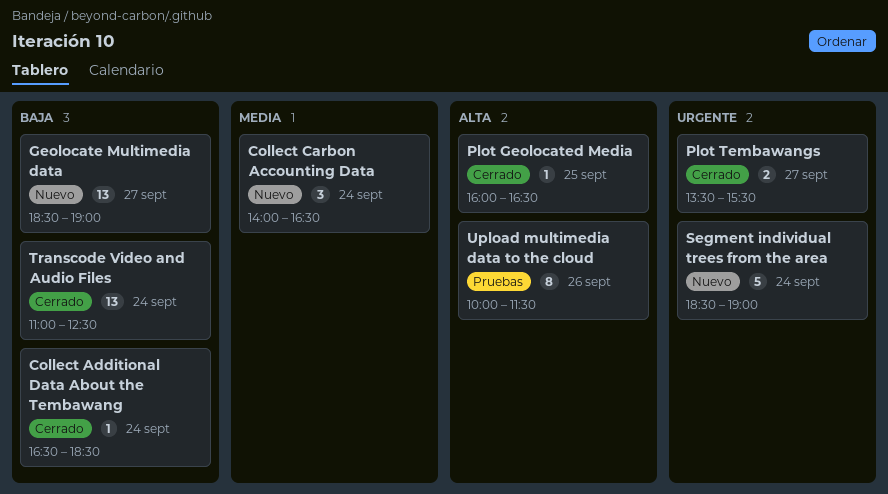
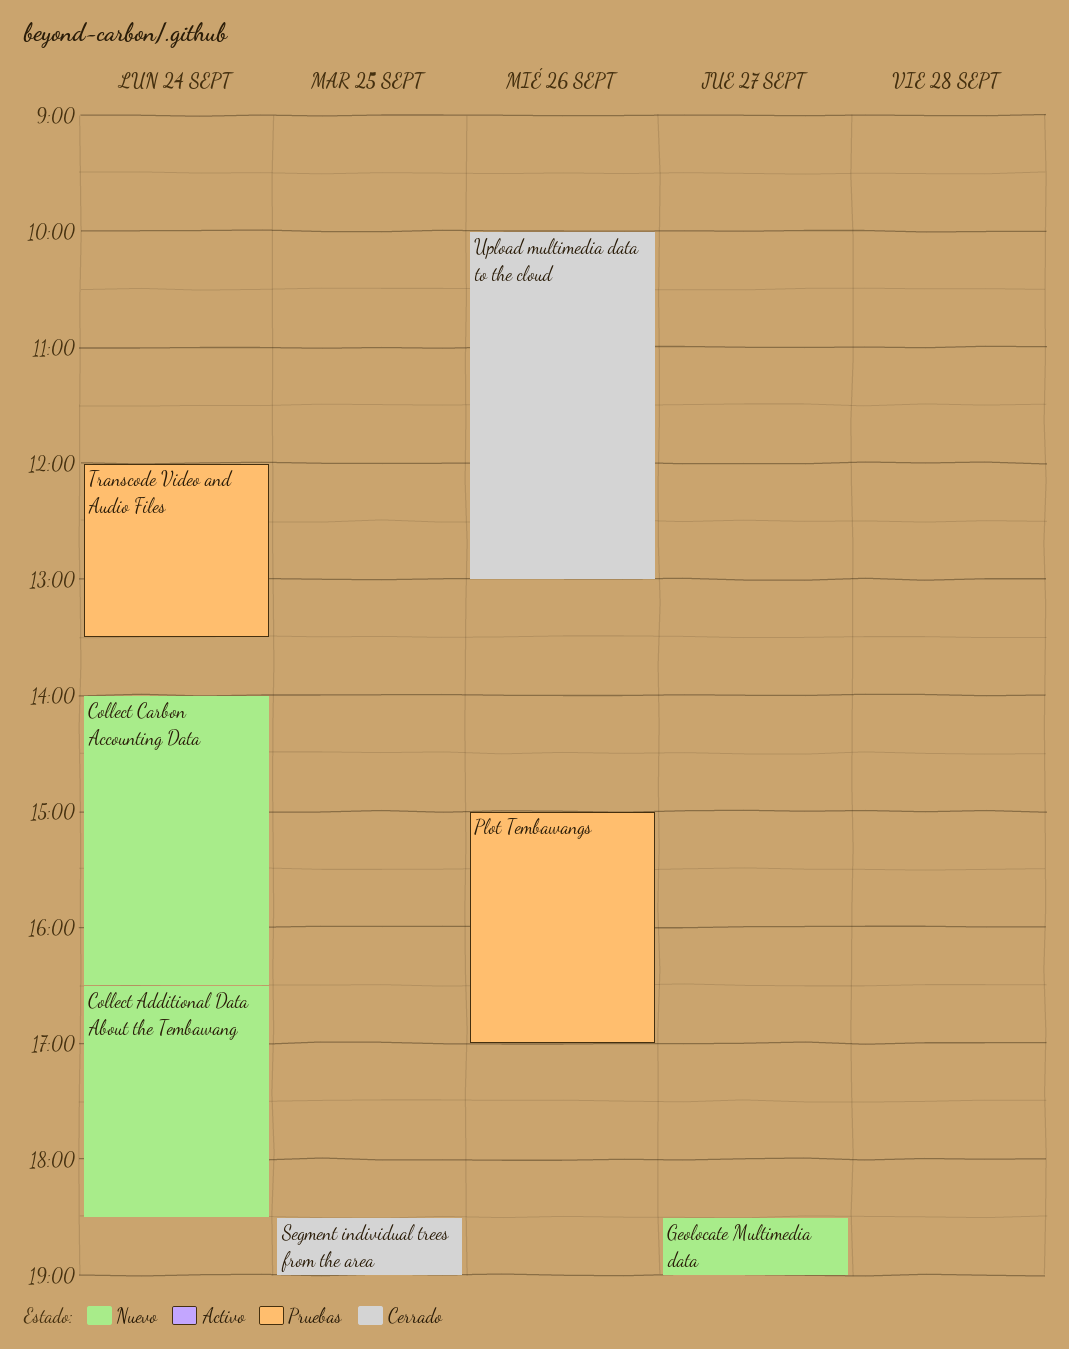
Collect Additional Data About the Tembawang, status: Cerrado -> Nuevo
Plot Geolocated Media: present -> none
Plot Tembawangs, status: Cerrado -> Pruebas
Plot Tembawangs, day: Sep 27 -> Sep 26
Plot Tembawangs, begins: 13:30 -> 15:00
Plot Tembawangs, ends: 15:30 -> 17:00
Segment individual trees from the area, status: Nuevo -> Cerrado
Segment individual trees from the area, day: Sep 24 -> Sep 25
Transcode Video and Audio Files, status: Cerrado -> Pruebas
Transcode Video and Audio Files, begins: 11:00 -> 12:00
Transcode Video and Audio Files, ends: 12:30 -> 13:30
Upload multimedia data to the cloud, status: Pruebas -> Cerrado
Upload multimedia data to the cloud, ends: 11:30 -> 13:00

